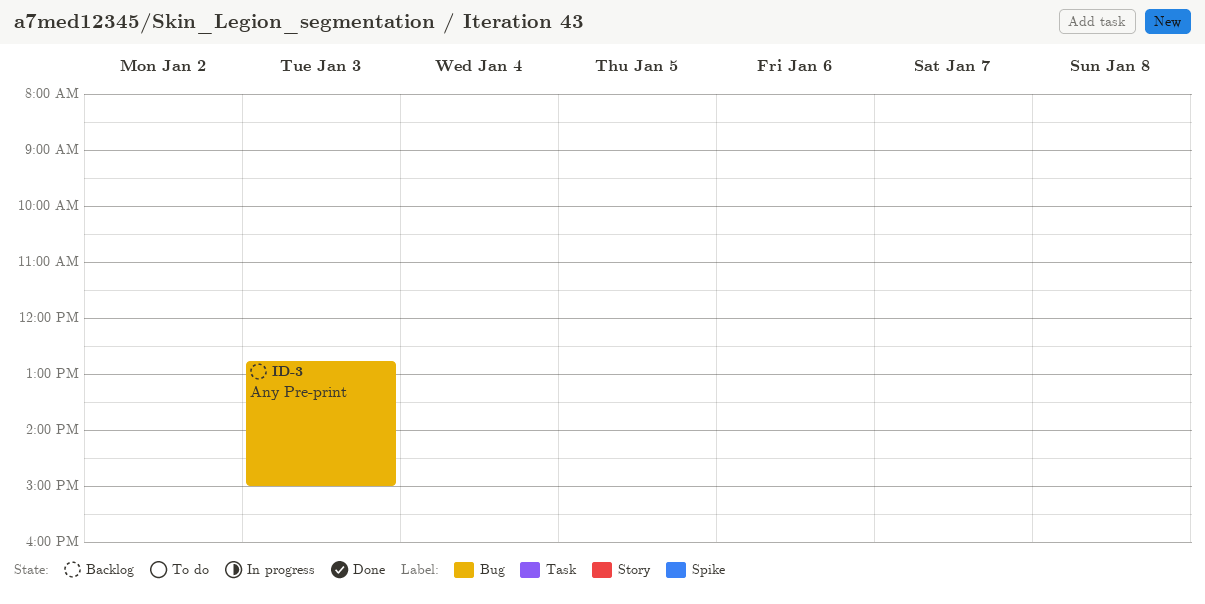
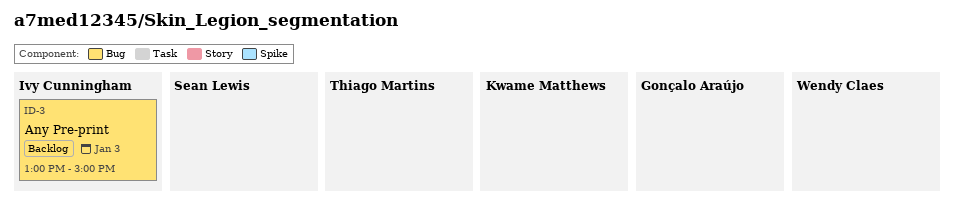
ID-3, begins: 12:45 -> 13:00

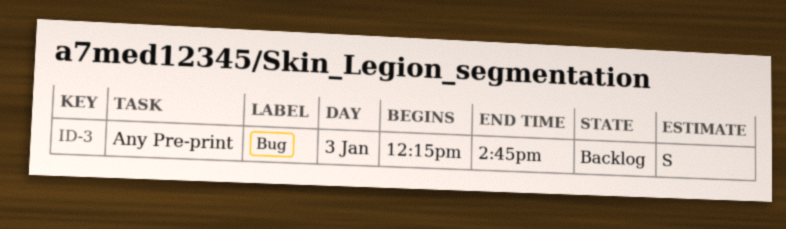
ID-3, begins: 13:00 -> 12:15
ID-3, ends: 15:00 -> 14:45

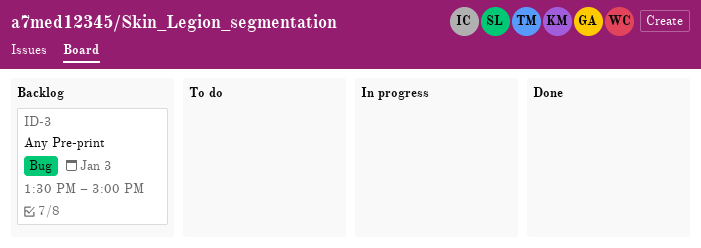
ID-3, begins: 12:15 -> 13:30
ID-3, ends: 14:45 -> 15:00

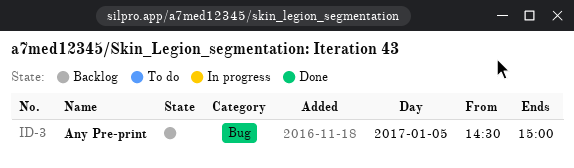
ID-3, day: Jan 3 -> Jan 5
ID-3, begins: 13:30 -> 14:30

